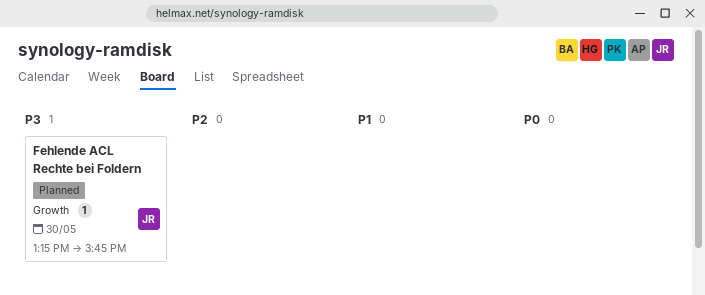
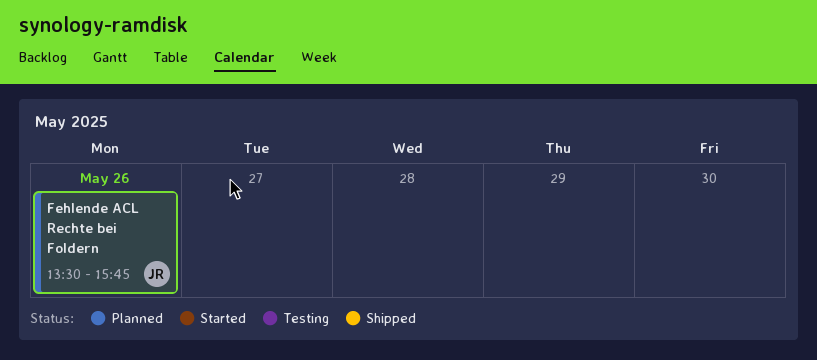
Fehlende ACL Rechte bei Foldern, day: May 30 -> May 26
Fehlende ACL Rechte bei Foldern, begins: 13:15 -> 13:30

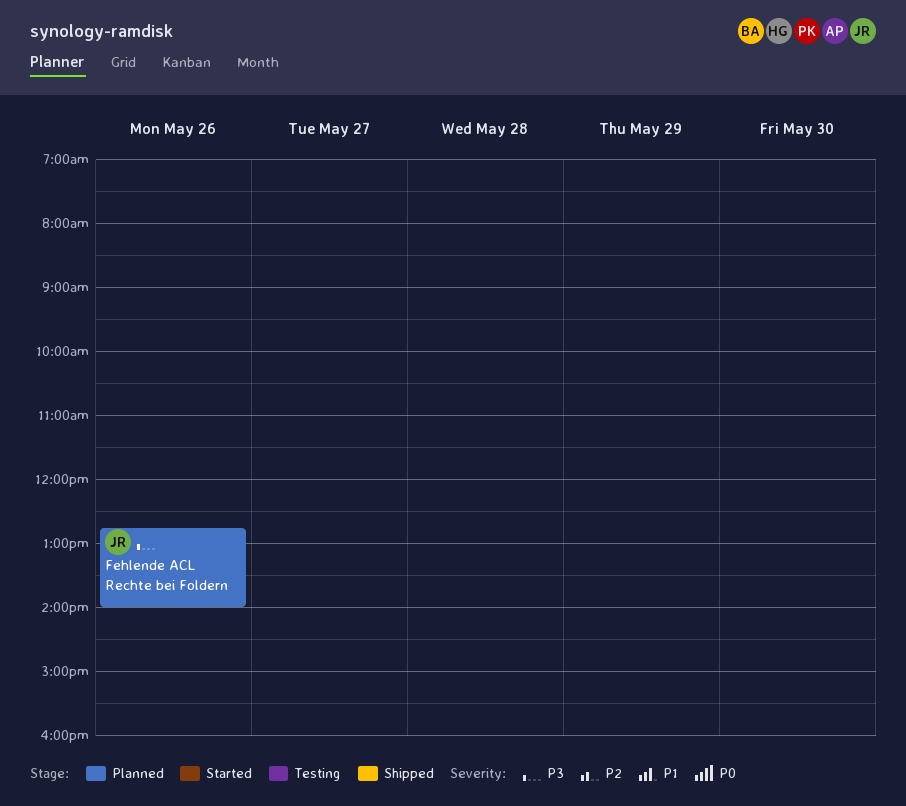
Fehlende ACL Rechte bei Foldern, begins: 13:30 -> 12:45
Fehlende ACL Rechte bei Foldern, ends: 15:45 -> 14:00

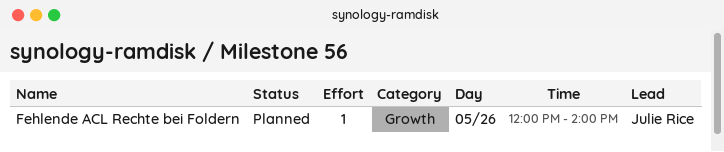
Fehlende ACL Rechte bei Foldern, begins: 12:45 -> 12:00

